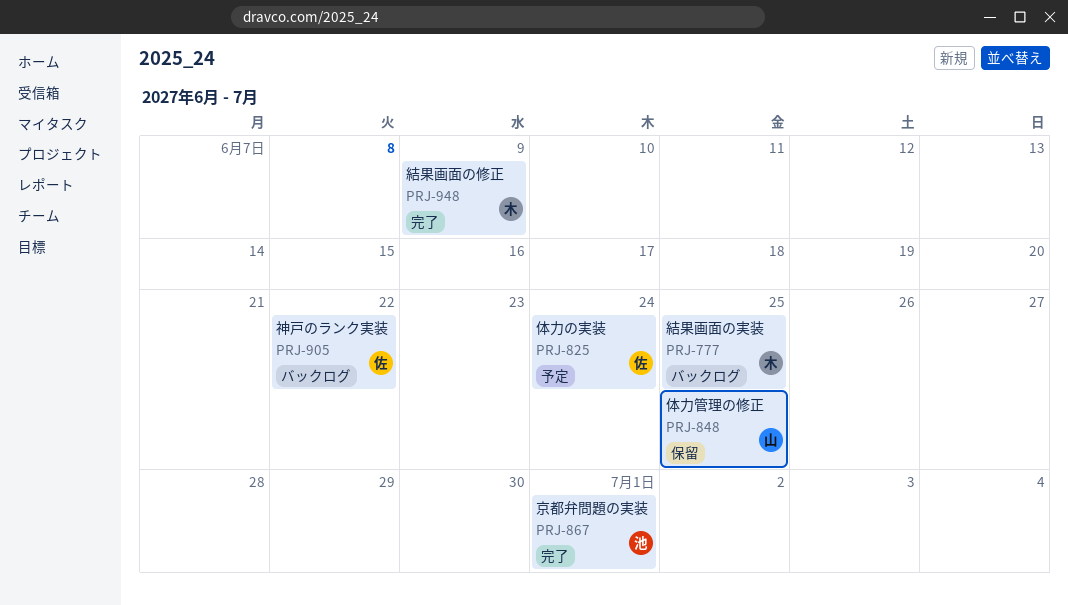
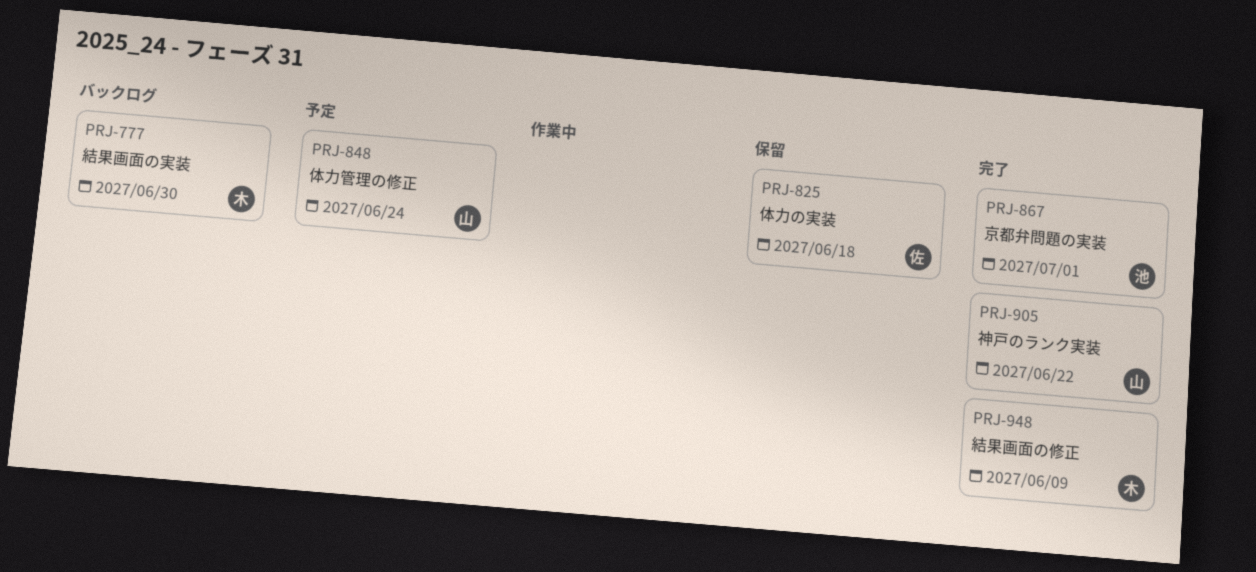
PRJ-777, due: Jun 25 -> Jun 30
PRJ-825, status: 予定 -> 保留
PRJ-825, due: Jun 24 -> Jun 18
PRJ-848, status: 保留 -> 予定
PRJ-848, due: Jun 25 -> Jun 24
PRJ-905, status: バックログ -> 完了
PRJ-905, owner: 佐 -> 山

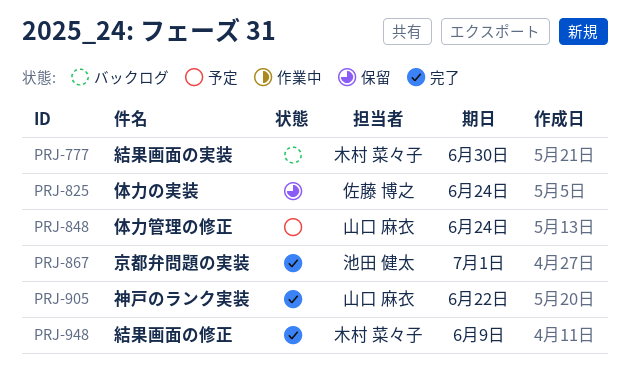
PRJ-825, due: Jun 18 -> Jun 24

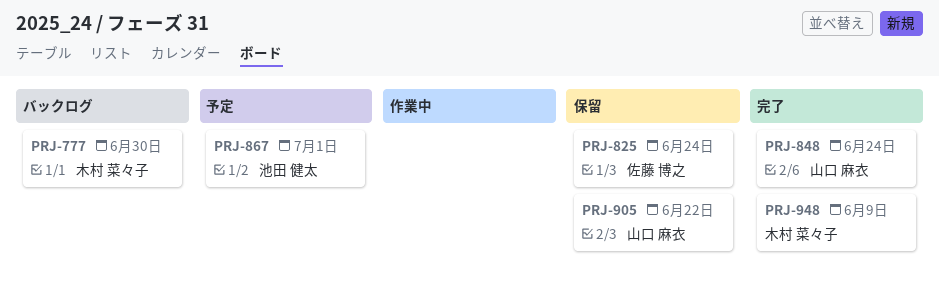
PRJ-848, status: 予定 -> 完了
PRJ-867, status: 完了 -> 予定
PRJ-905, status: 完了 -> 保留

